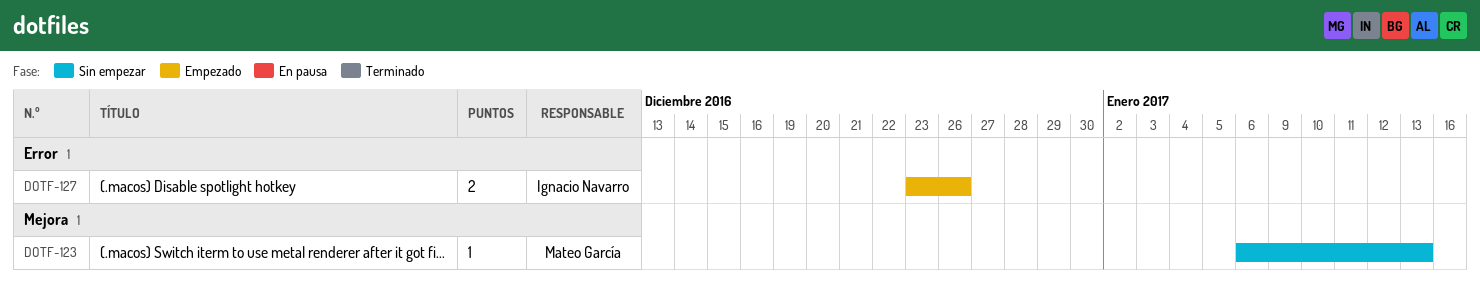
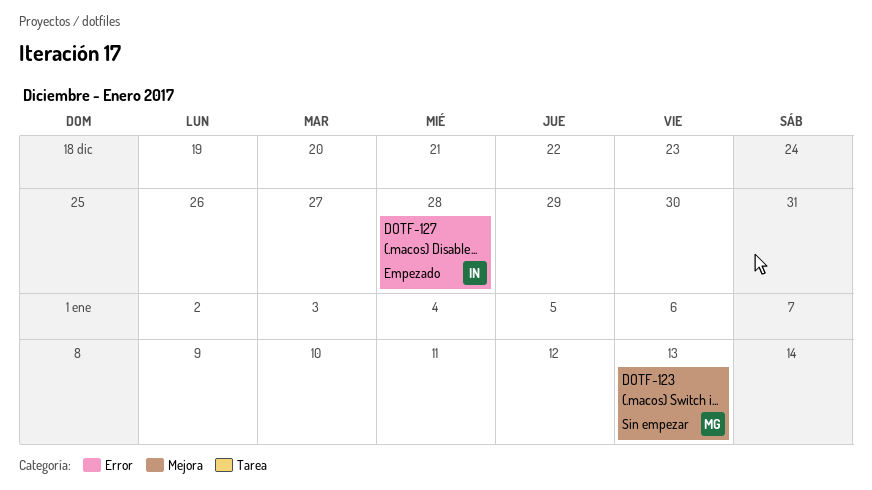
DOTF-127, due: Dec 26 -> Dec 28

